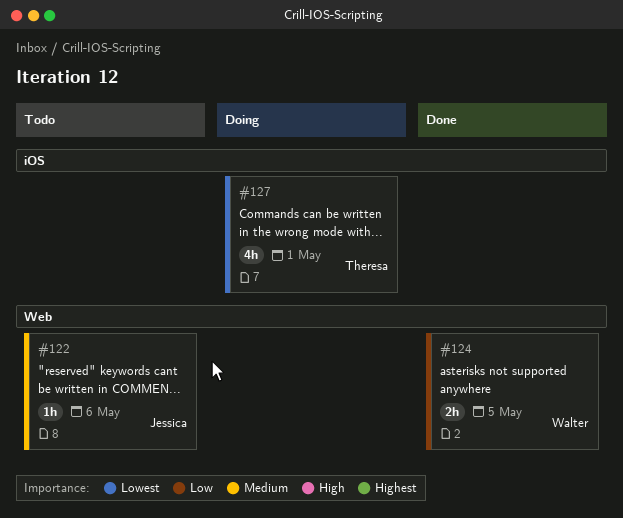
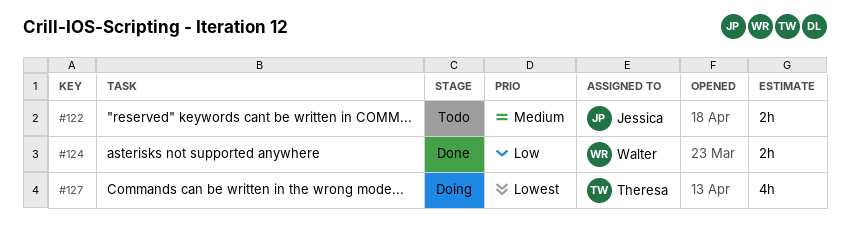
#122, estimate: 1h -> 2h

